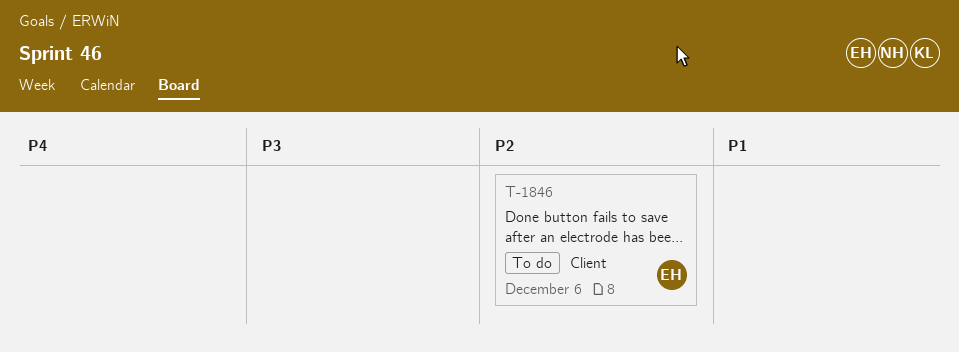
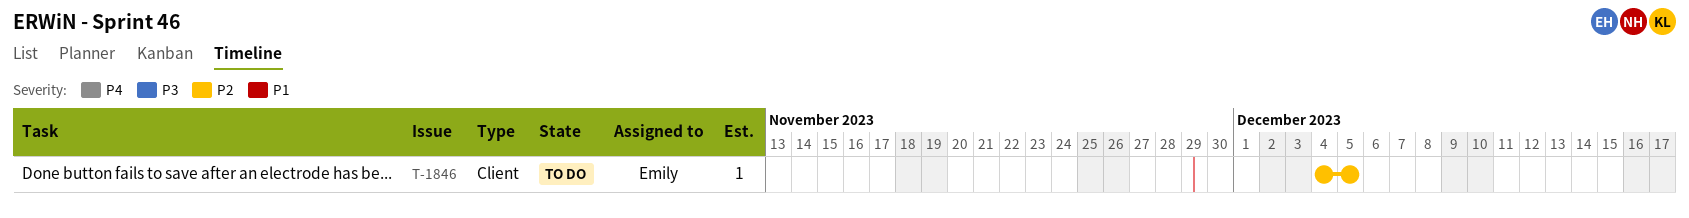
T-1846, due: Dec 6 -> Dec 5

